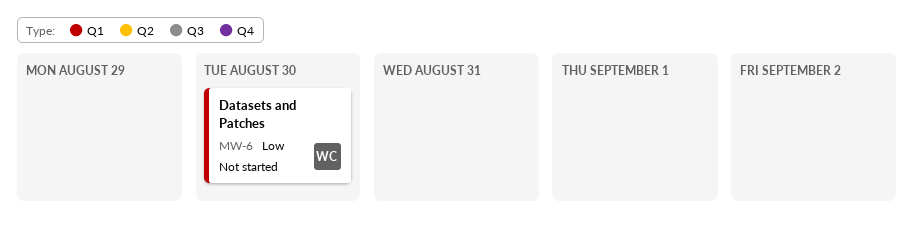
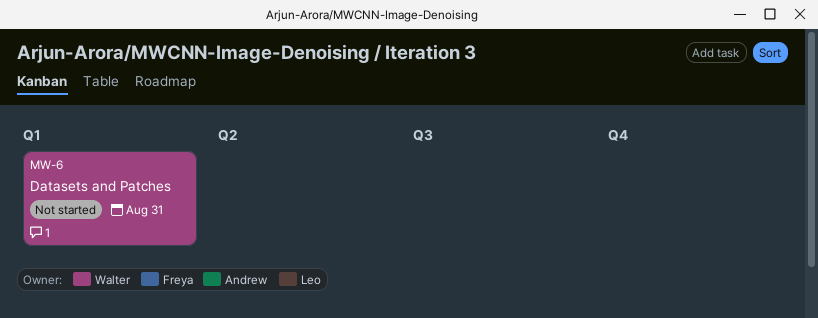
MW-6, due: Aug 30 -> Aug 31

